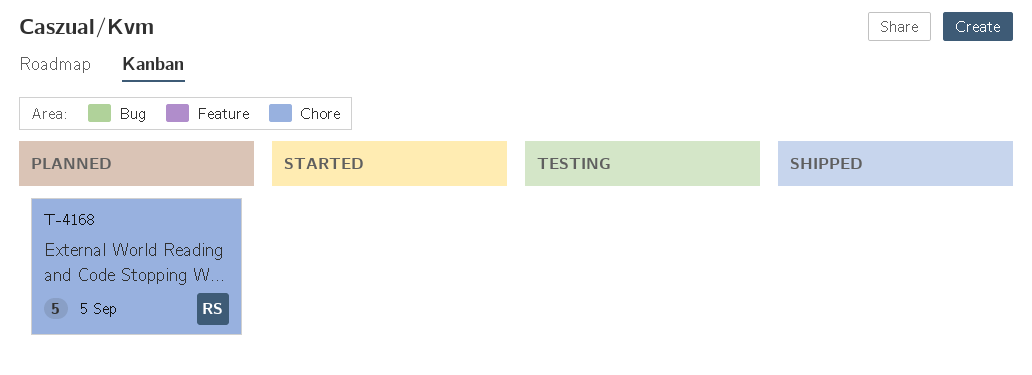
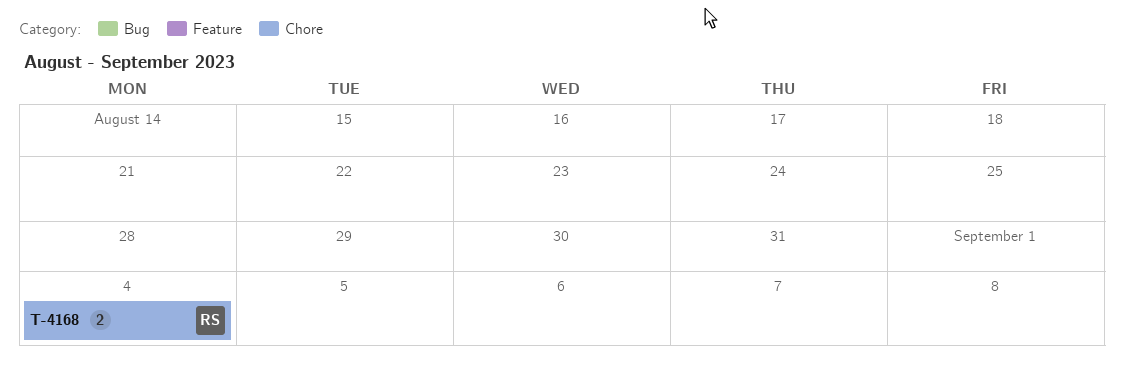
T-4168, estimate: 5 -> 2
T-4168, due: Sep 5 -> Sep 4

